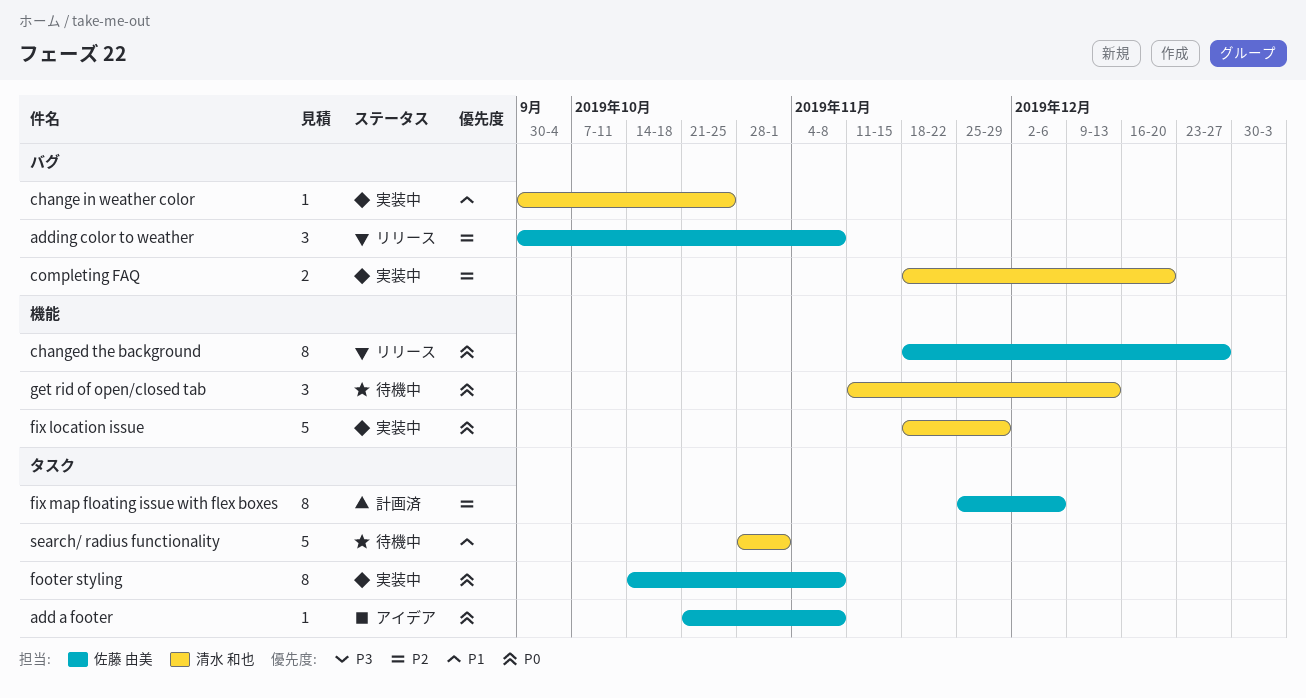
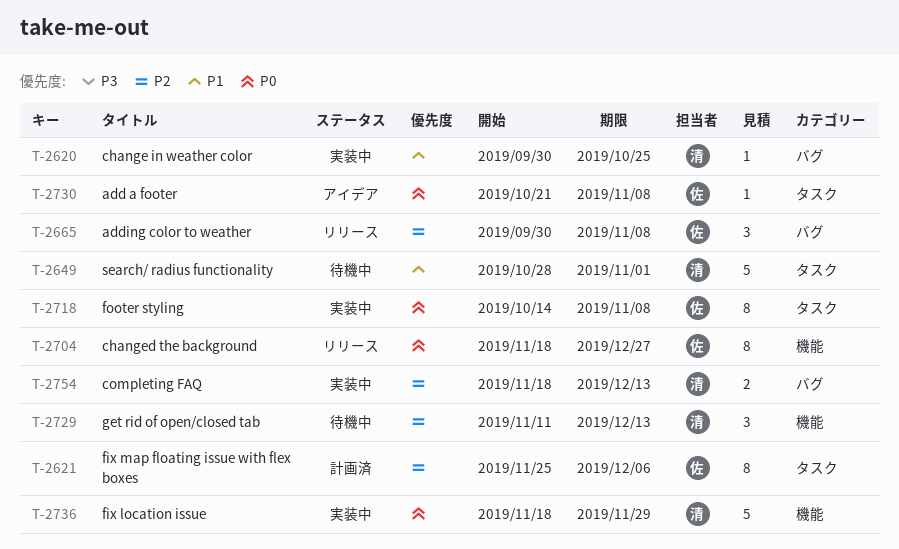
completing FAQ, due: Dec 20 -> Dec 13
get rid of open/closed tab, priority: P0 -> P2

